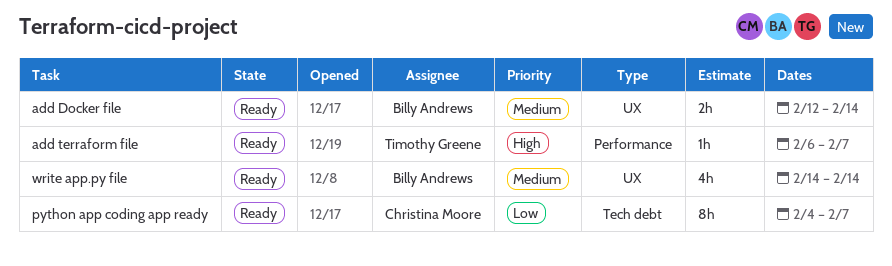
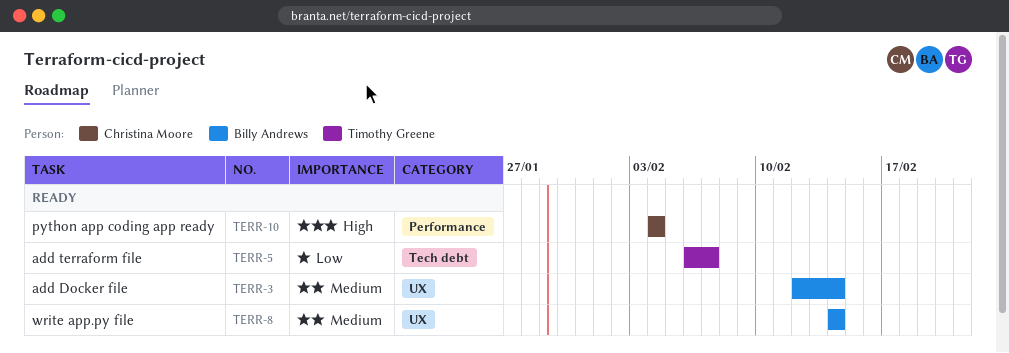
add terraform file, priority: High -> Low
add terraform file, label: Performance -> Tech debt
python app coding app ready, priority: Low -> High
python app coding app ready, label: Tech debt -> Performance
python app coding app ready, due: Feb 7 -> Feb 4

